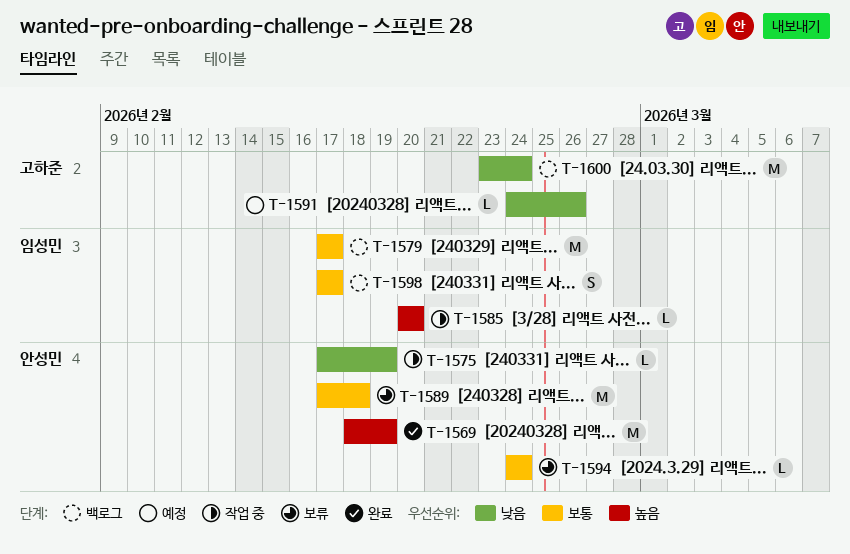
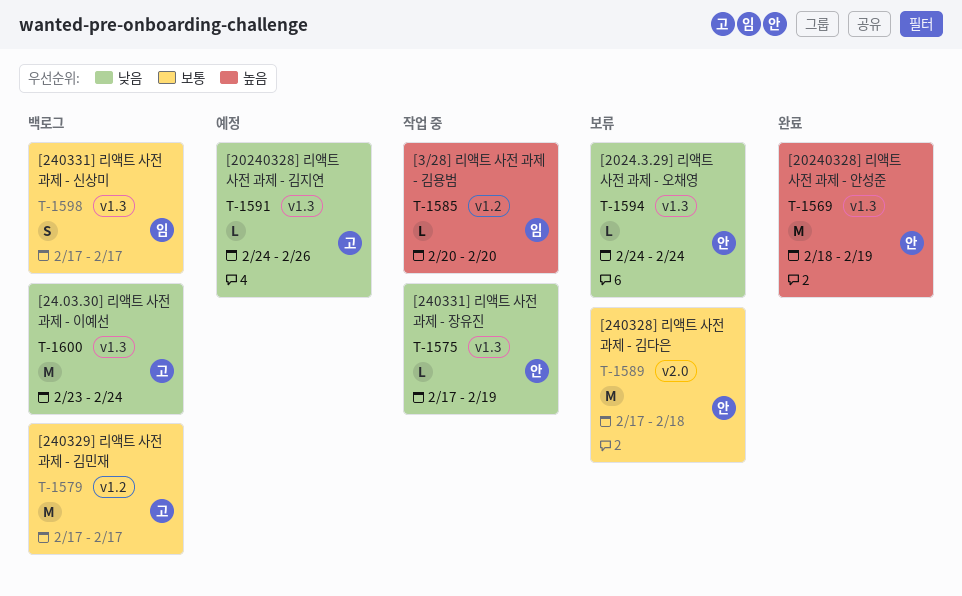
T-1579, owner: 임성민 -> 고하준
T-1594, priority: 보통 -> 낮음

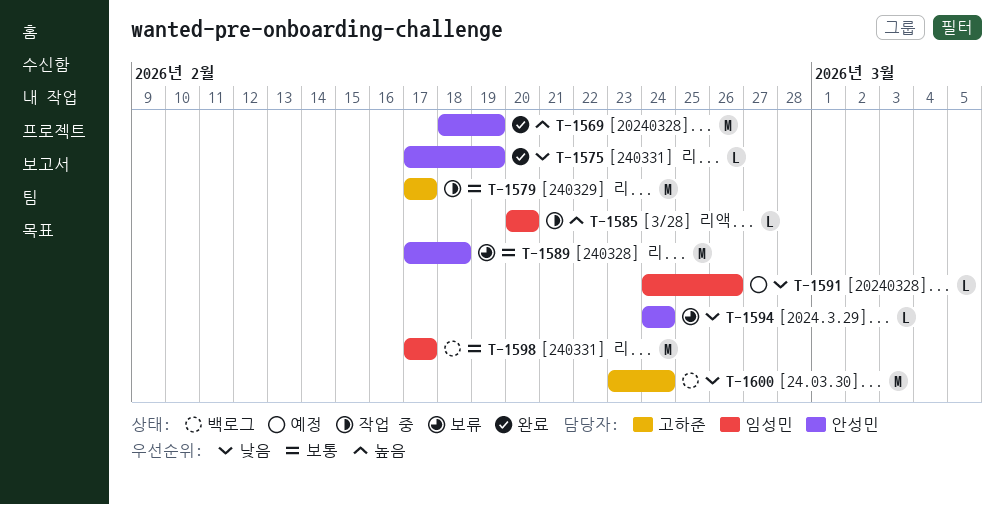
T-1575, status: 작업 중 -> 완료
T-1579, status: 백로그 -> 작업 중
T-1591, owner: 고하준 -> 임성민
T-1598, estimate: S -> M

